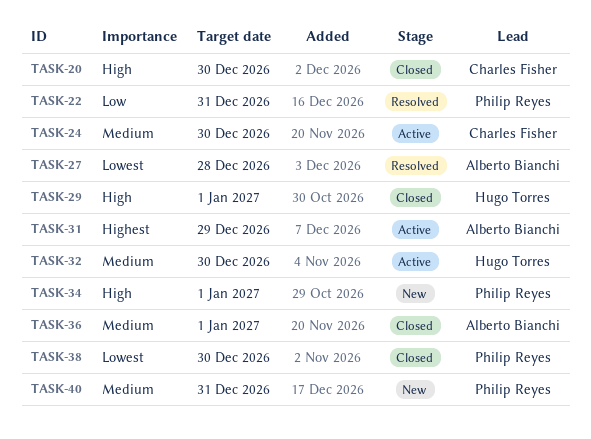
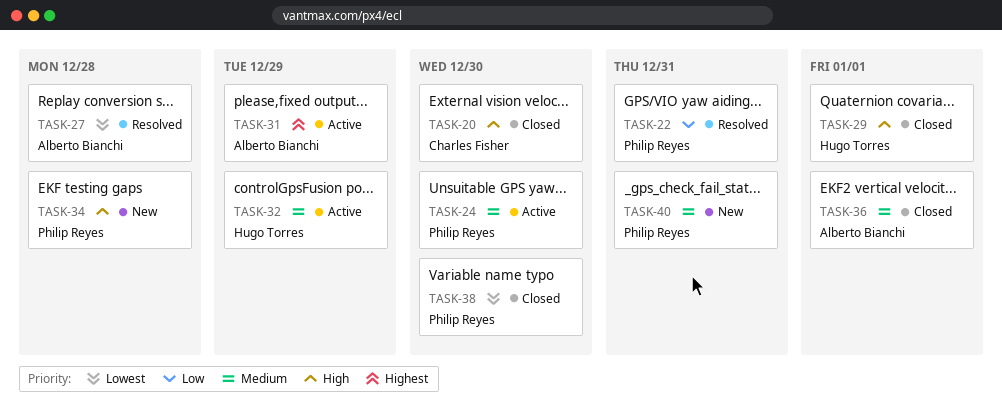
TASK-24, owner: Charles Fisher -> Philip Reyes
TASK-32, due: Dec 30 -> Dec 29
TASK-34, due: Jan 1 -> Dec 28

